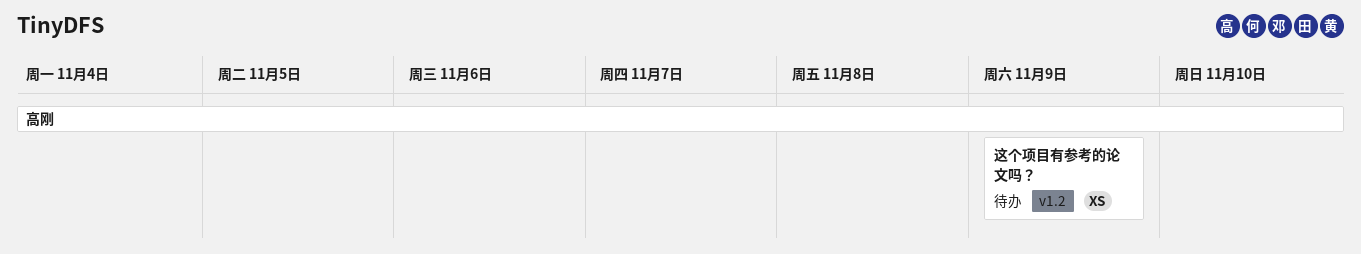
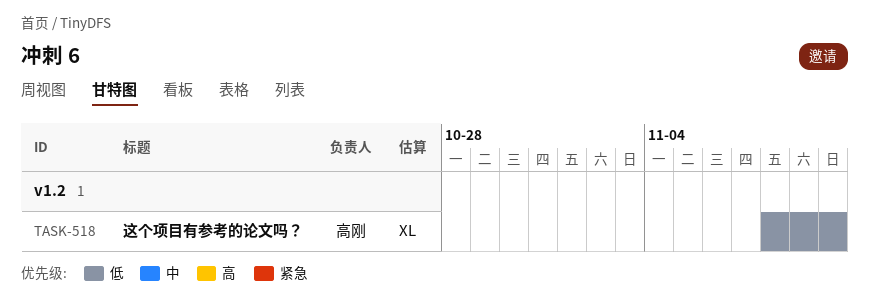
这个项目有参考的论文吗？, estimate: XS -> XL
这个项目有参考的论文吗？, due: Nov 9 -> Nov 10

